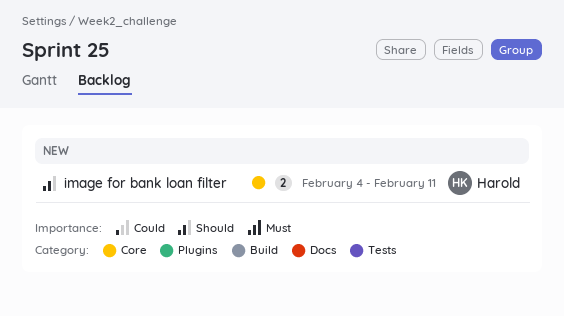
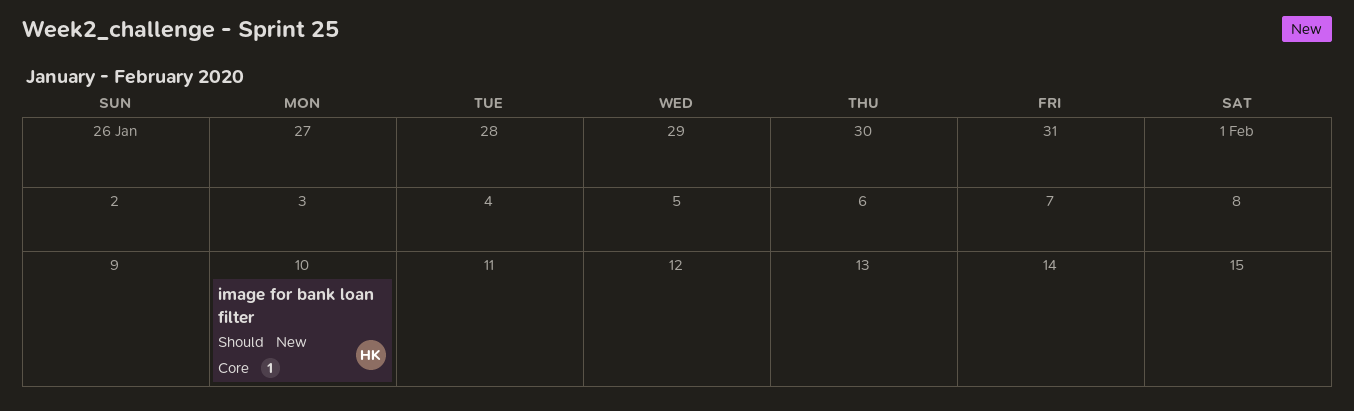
image for bank loan filter, estimate: 2 -> 1
image for bank loan filter, due: Feb 11 -> Feb 10

